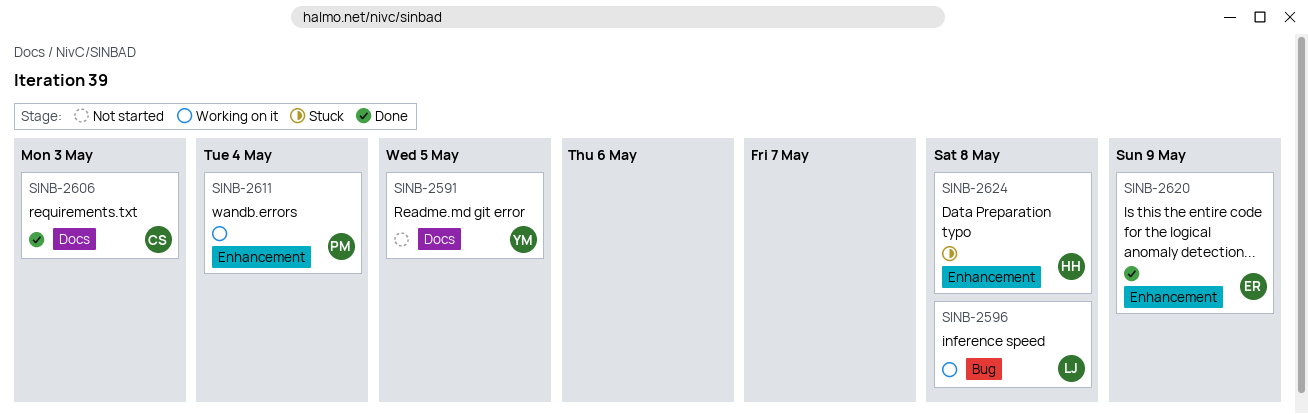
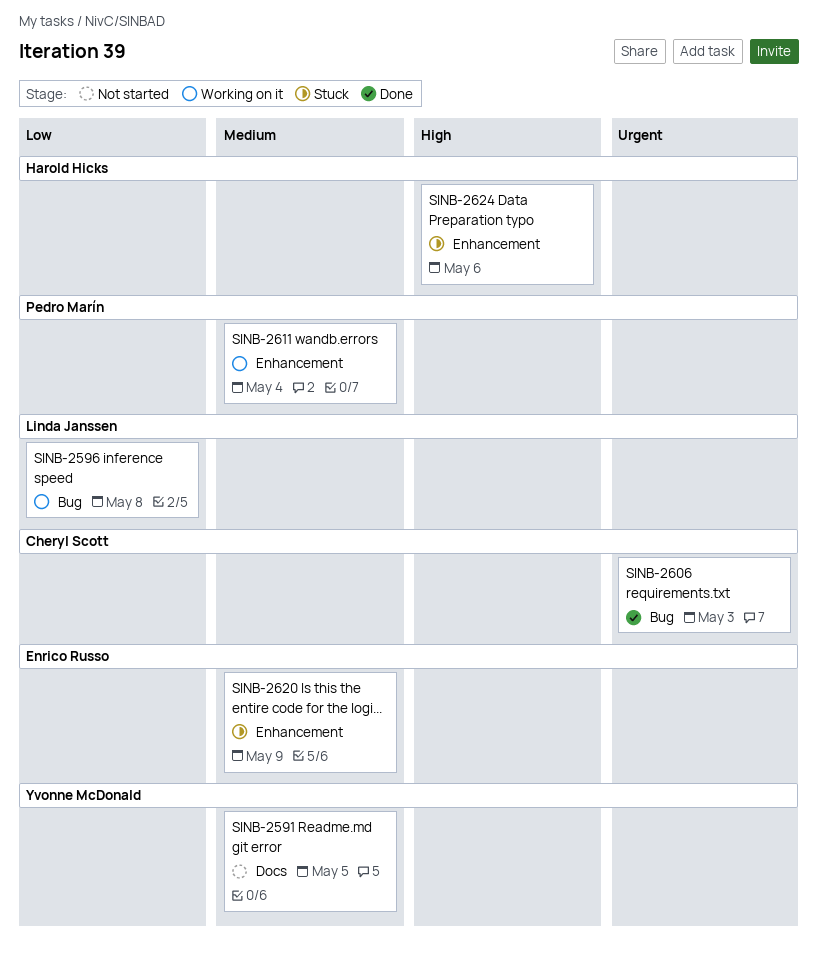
SINB-2606, label: Docs -> Bug
SINB-2620, status: Done -> Stuck
SINB-2624, due: May 8 -> May 6

